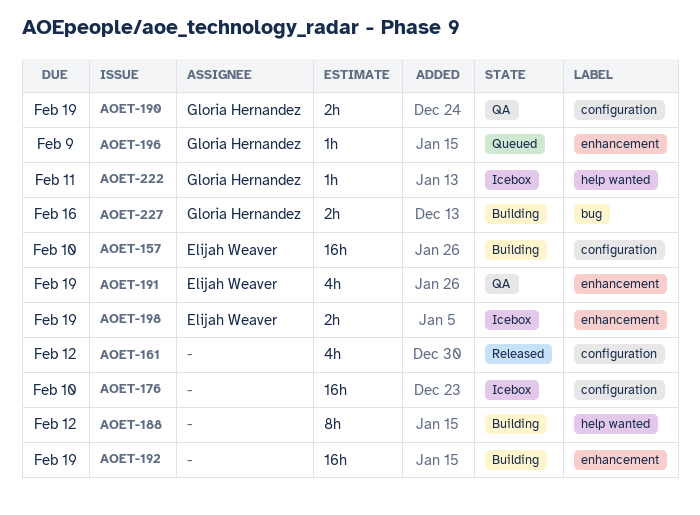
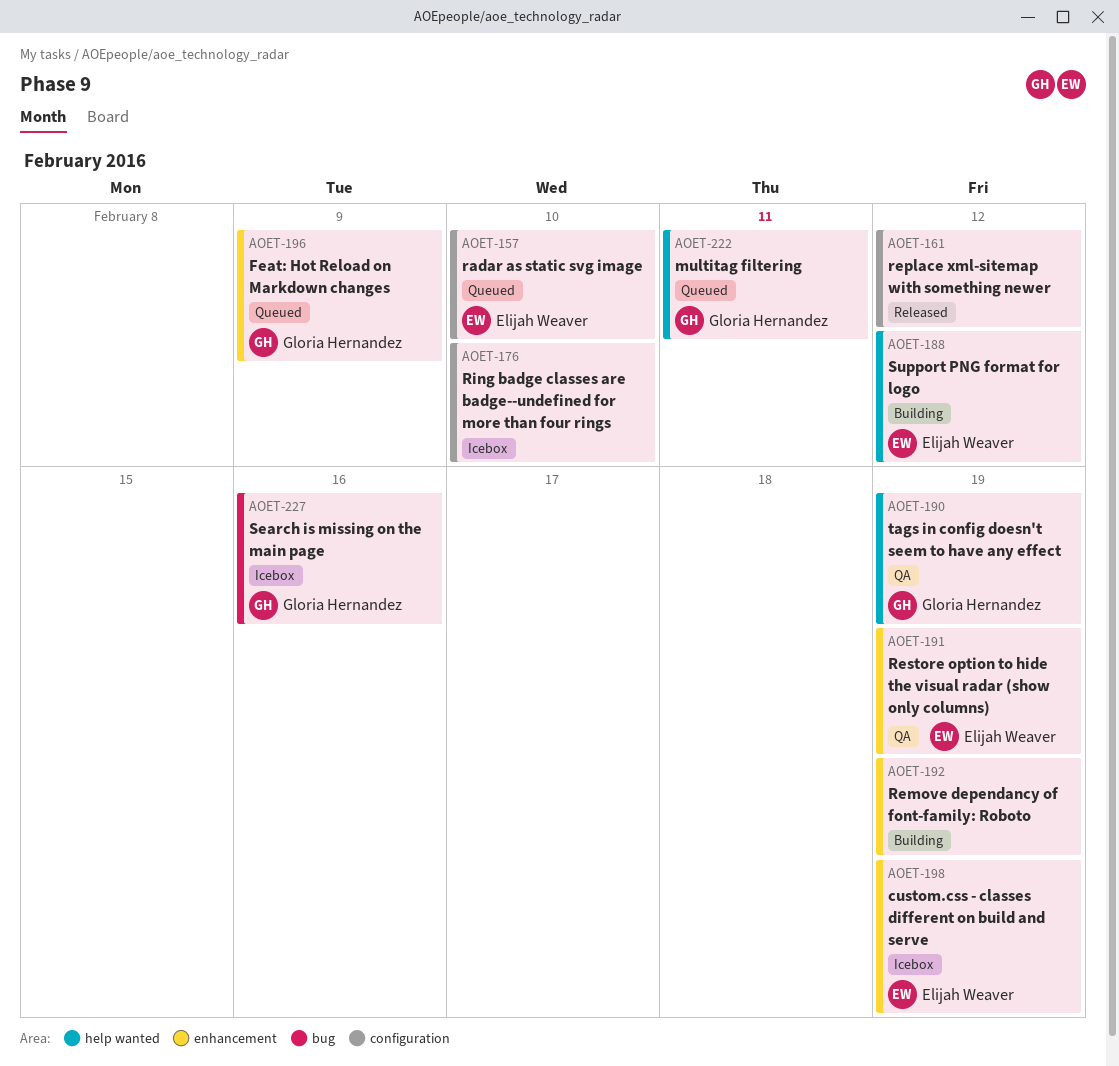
AOET-157, status: Building -> Queued
AOET-188, owner: none -> Elijah Weaver
AOET-190, label: configuration -> help wanted
AOET-222, status: Icebox -> Queued
AOET-227, status: Building -> Icebox

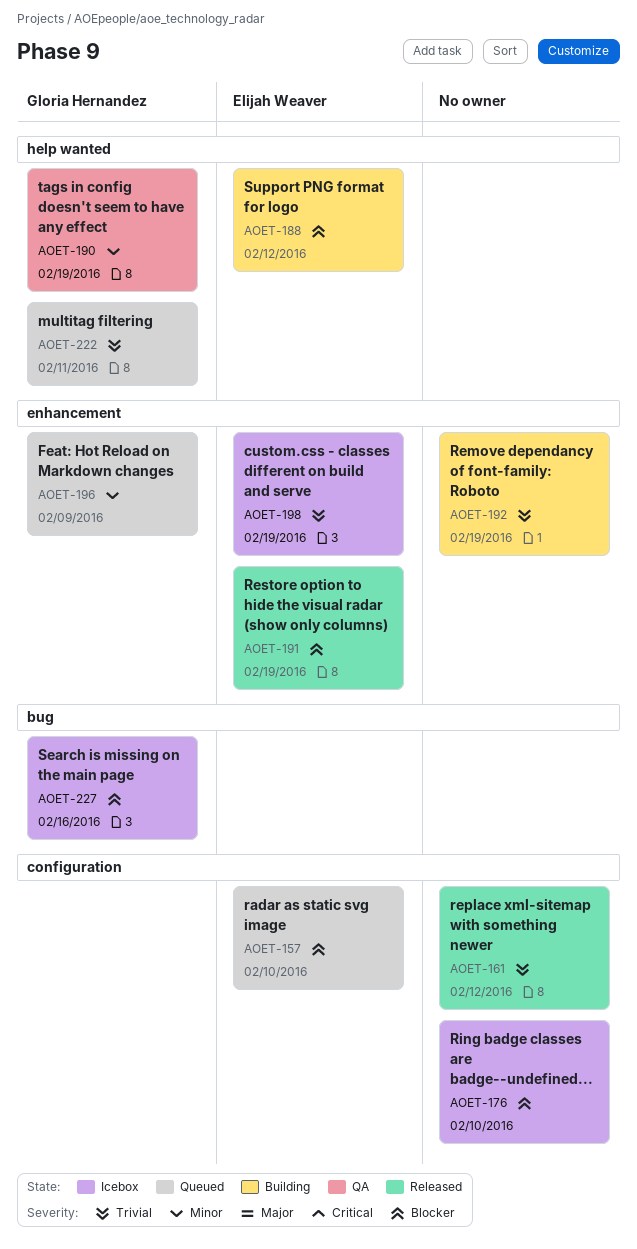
AOET-191, status: QA -> Released

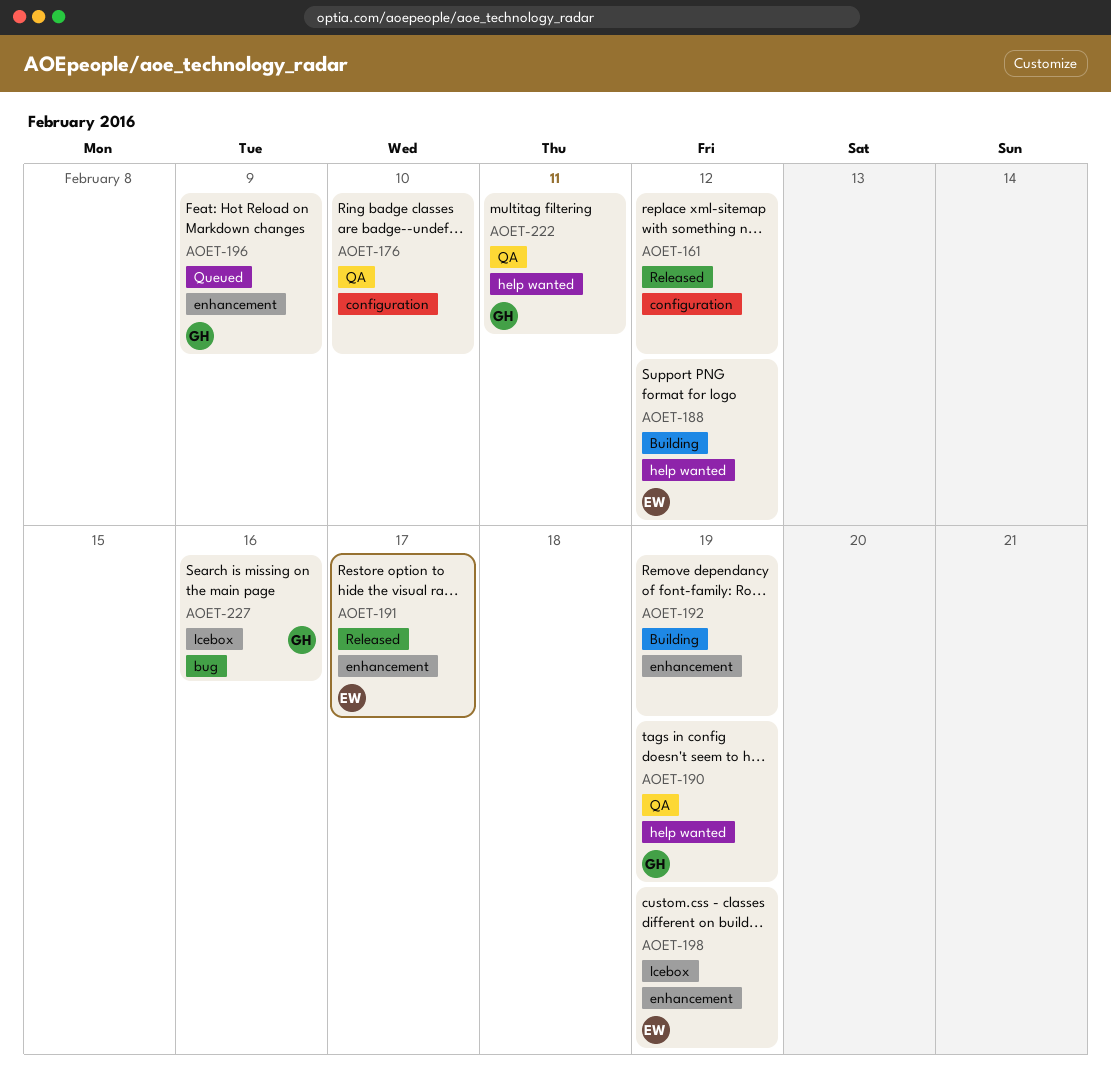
AOET-157: present -> none
AOET-176, status: Icebox -> QA
AOET-191, due: Feb 19 -> Feb 17
AOET-222, status: Queued -> QA

